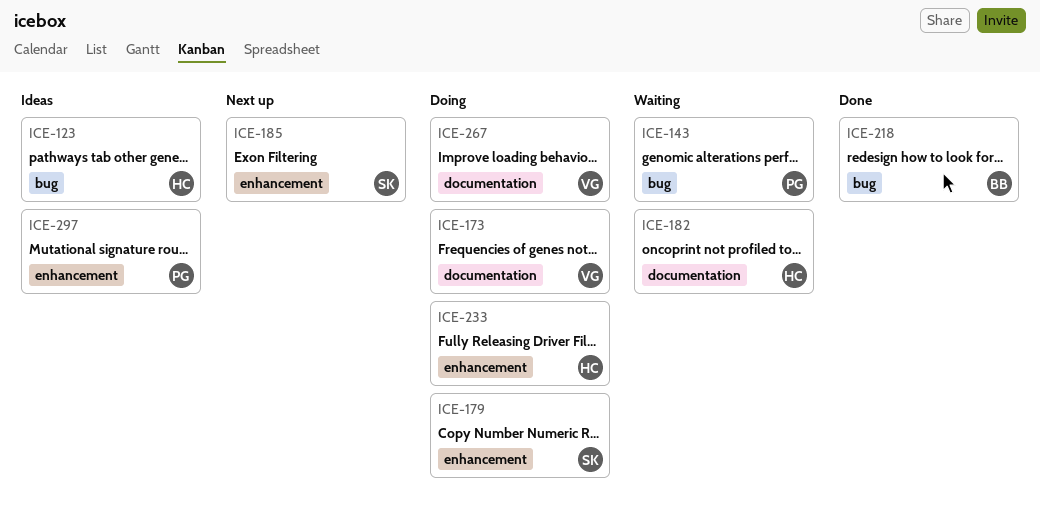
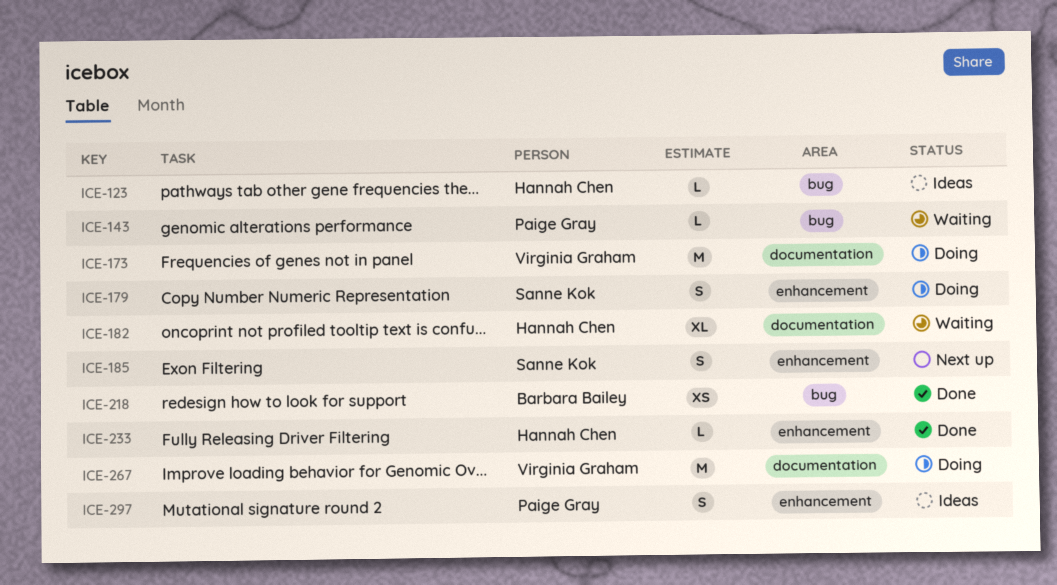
ICE-233, status: Doing -> Done

